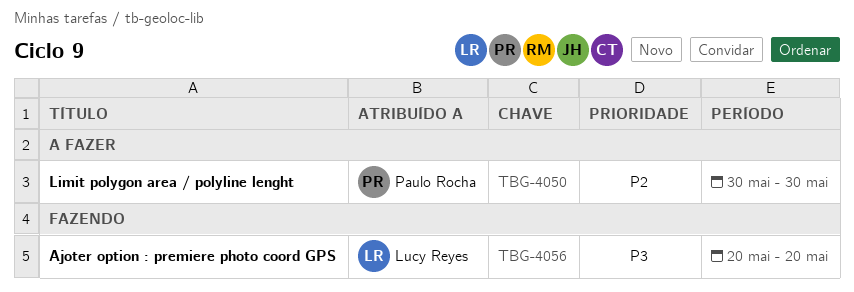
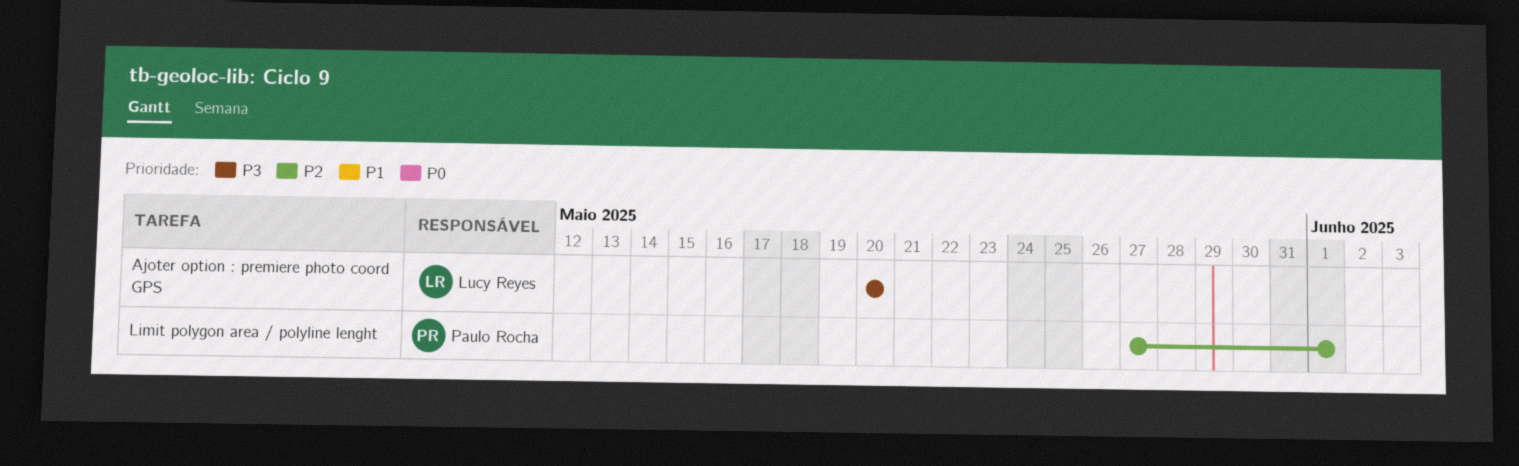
Limit polygon area / polyline lenght, start: May 30 -> May 27
Limit polygon area / polyline lenght, due: May 30 -> Jun 1

